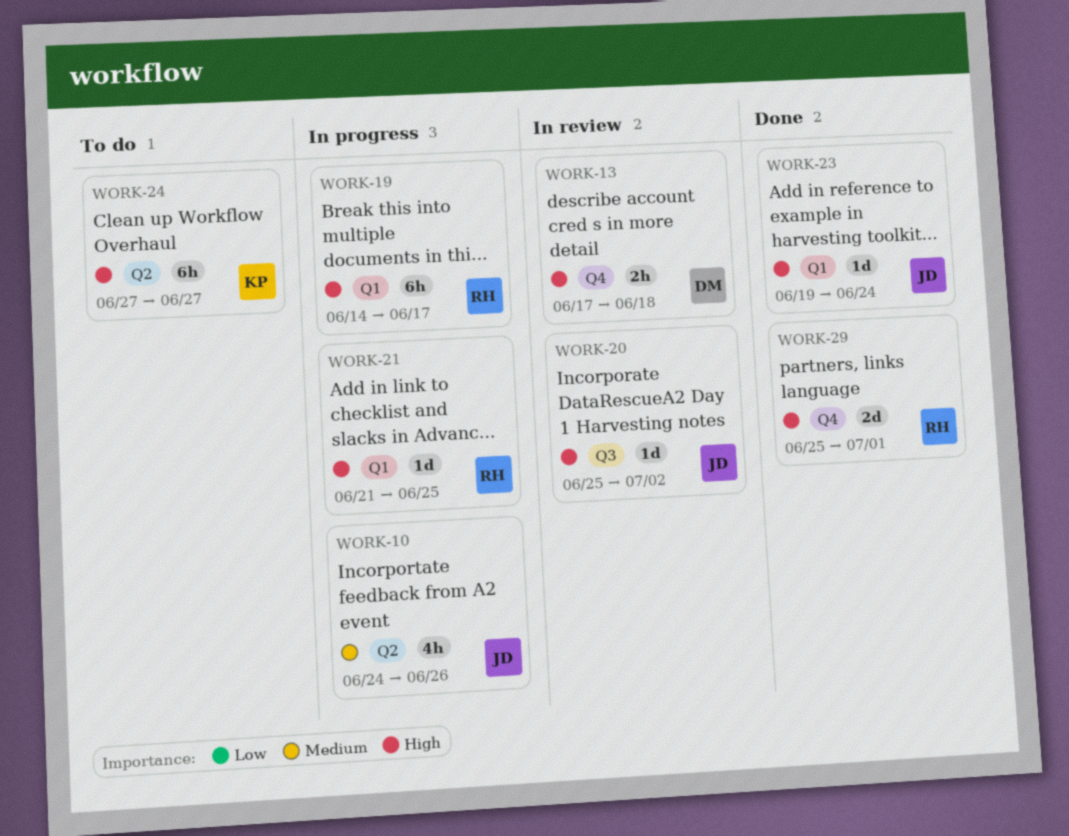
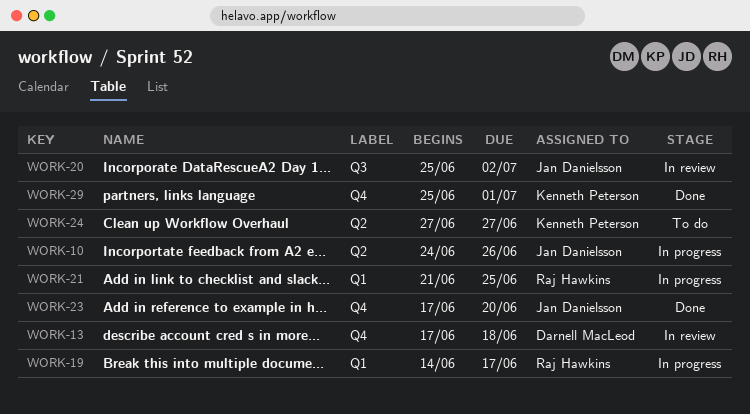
WORK-23, label: Q1 -> Q4
WORK-23, start: Jun 19 -> Jun 17
WORK-23, due: Jun 24 -> Jun 20
WORK-29, owner: Raj Hawkins -> Kenneth Peterson

